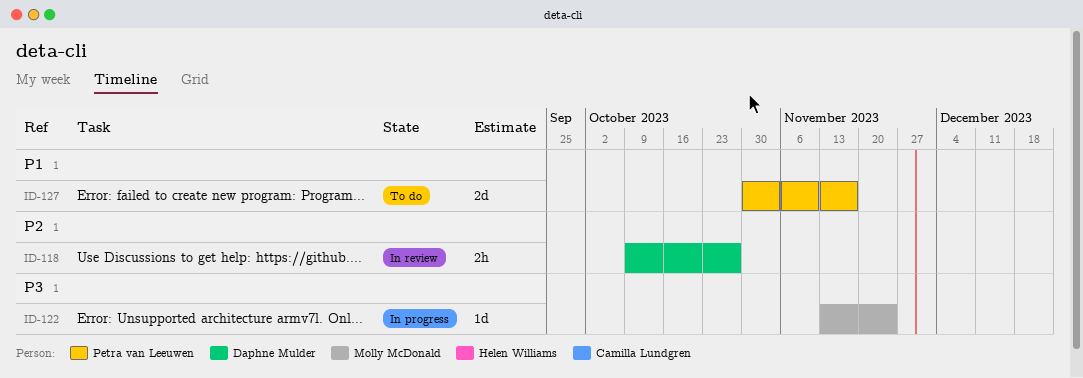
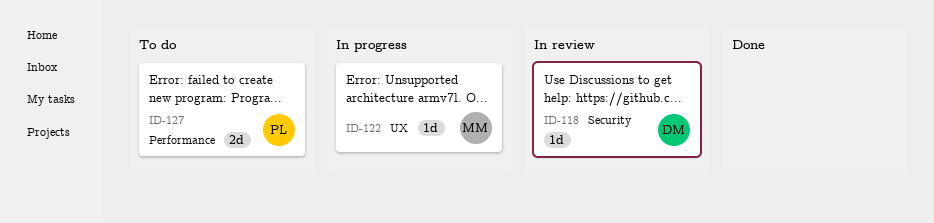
ID-118, estimate: 2h -> 1d

